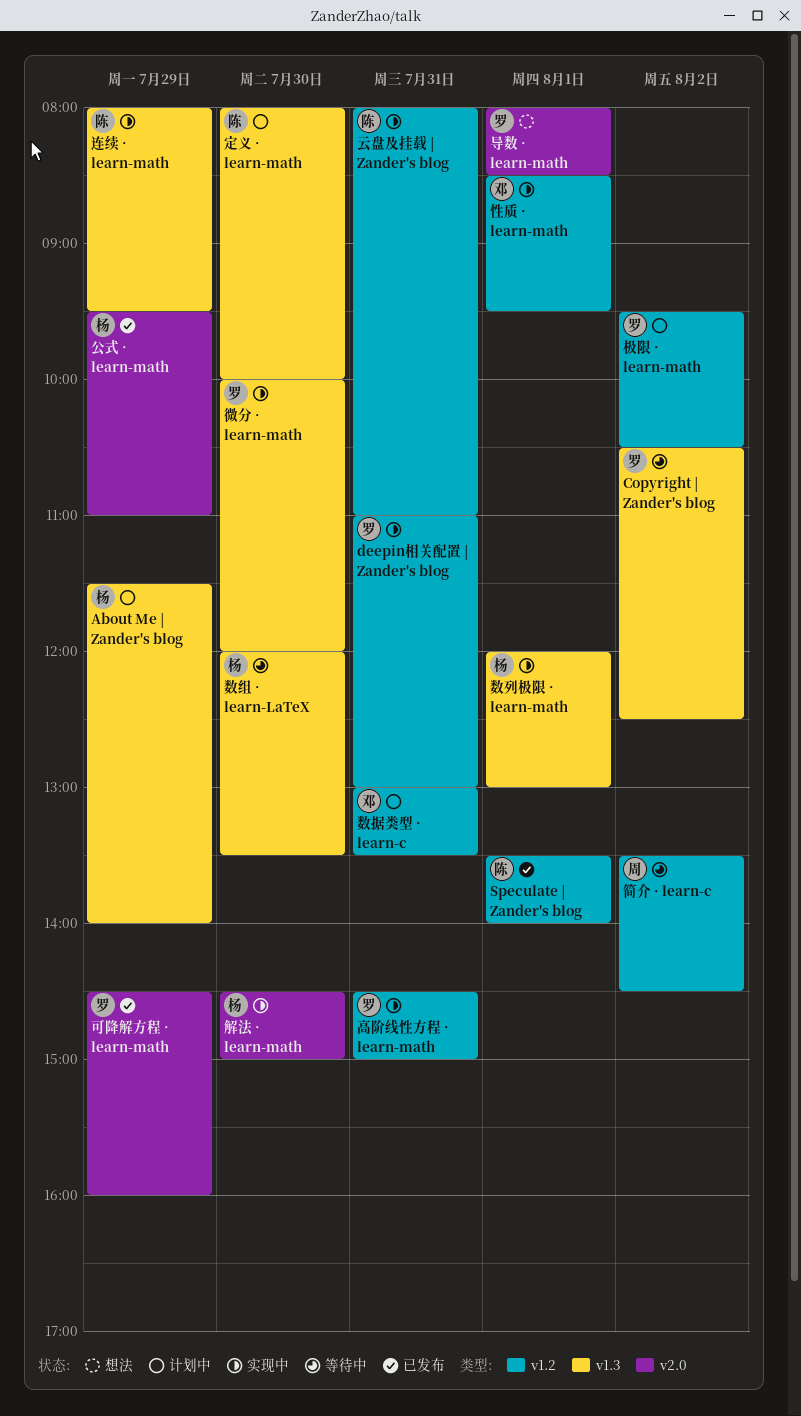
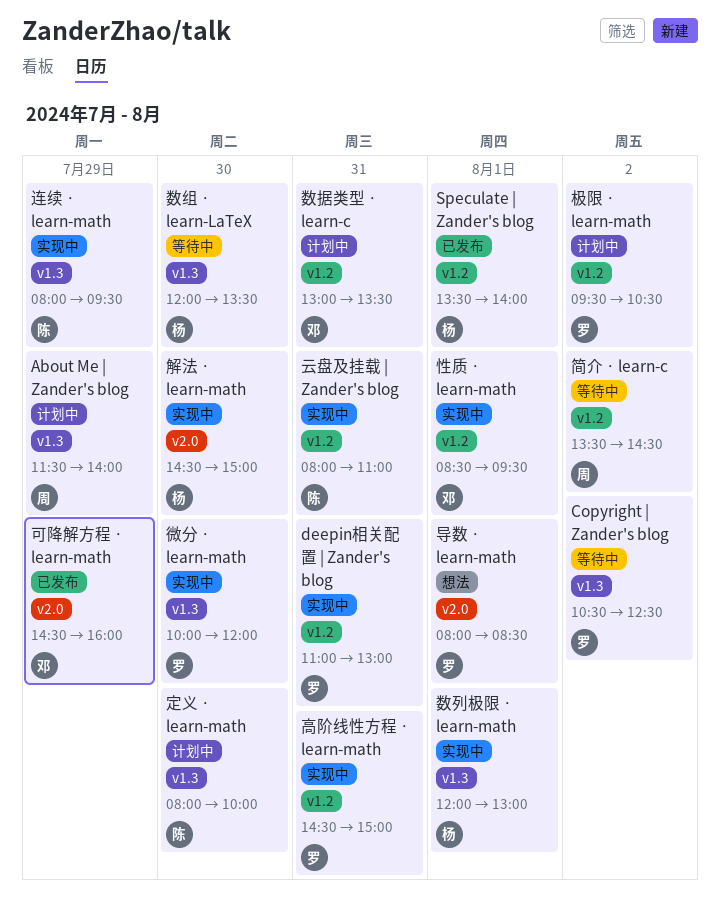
About Me | Zander's blog, owner: 杨 -> 周
Speculate | Zander's blog, owner: 陈 -> 杨
公式 · learn-math: present -> none
可降解方程 · learn-math, owner: 罗 -> 邓

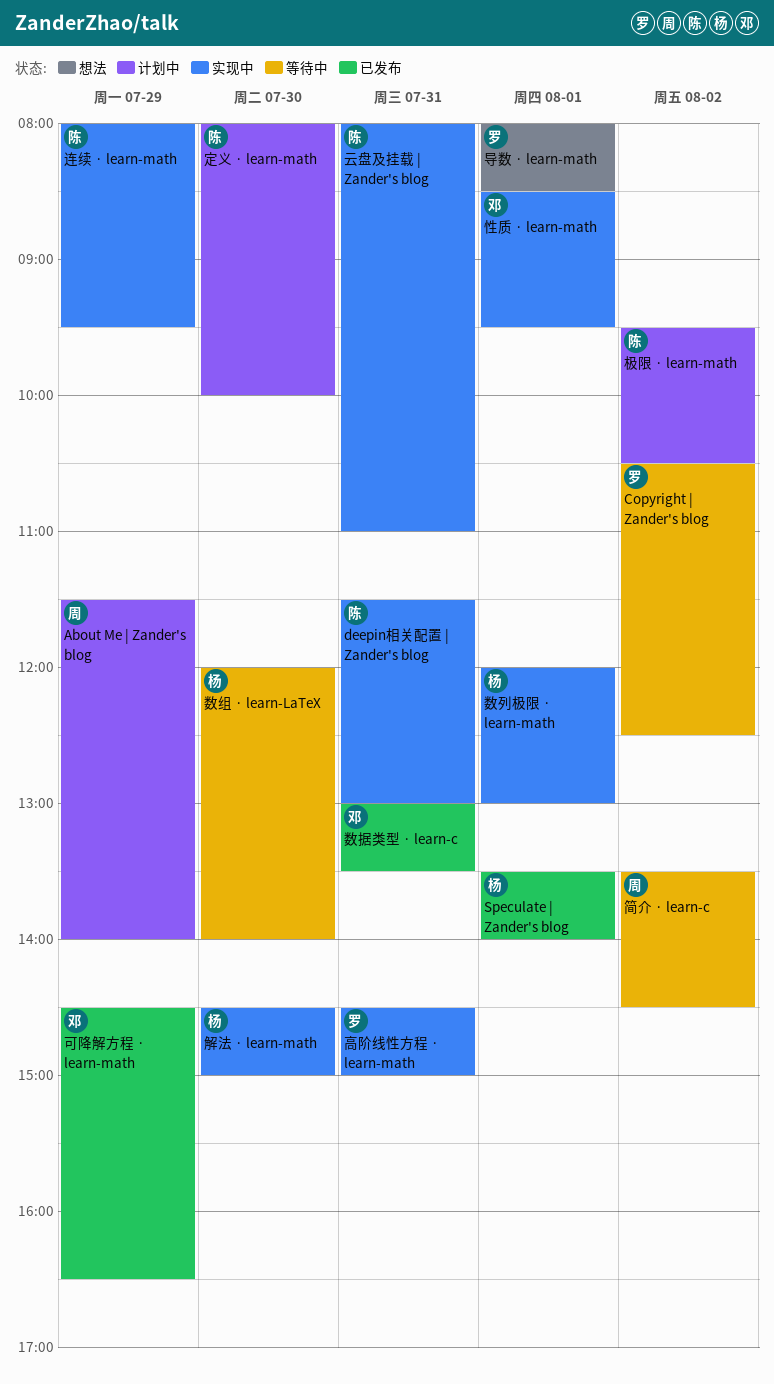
deepin相关配置 | Zander's blog, owner: 罗 -> 陈
deepin相关配置 | Zander's blog, begins: 11:00 -> 11:30
可降解方程 · learn-math, ends: 16:00 -> 16:30
微分 · learn-math: present -> none
数据类型 · learn-c, status: 计划中 -> 已发布
数组 · learn-LaTeX, ends: 13:30 -> 14:00
极限 · learn-math, owner: 罗 -> 陈

